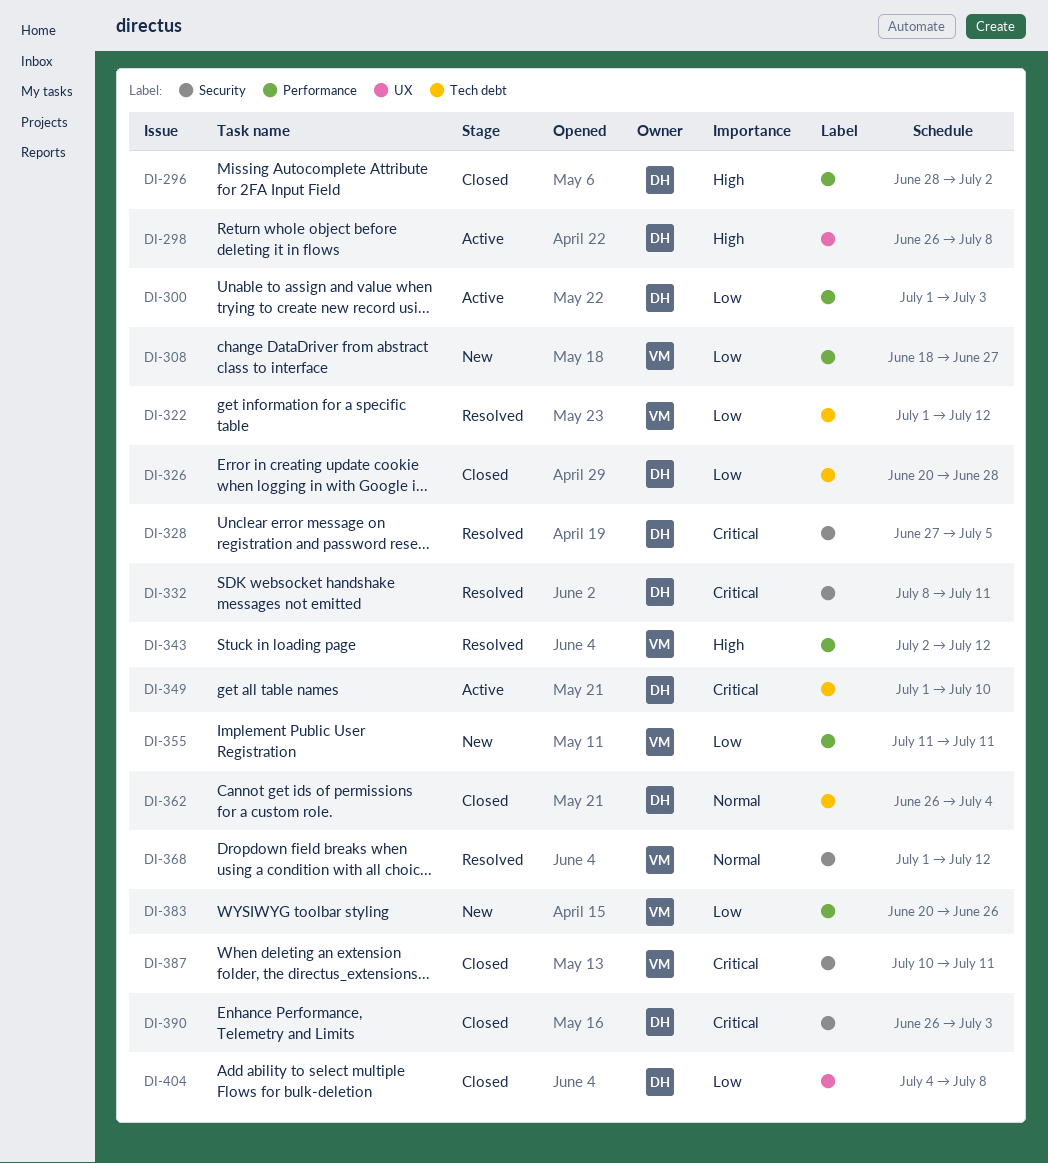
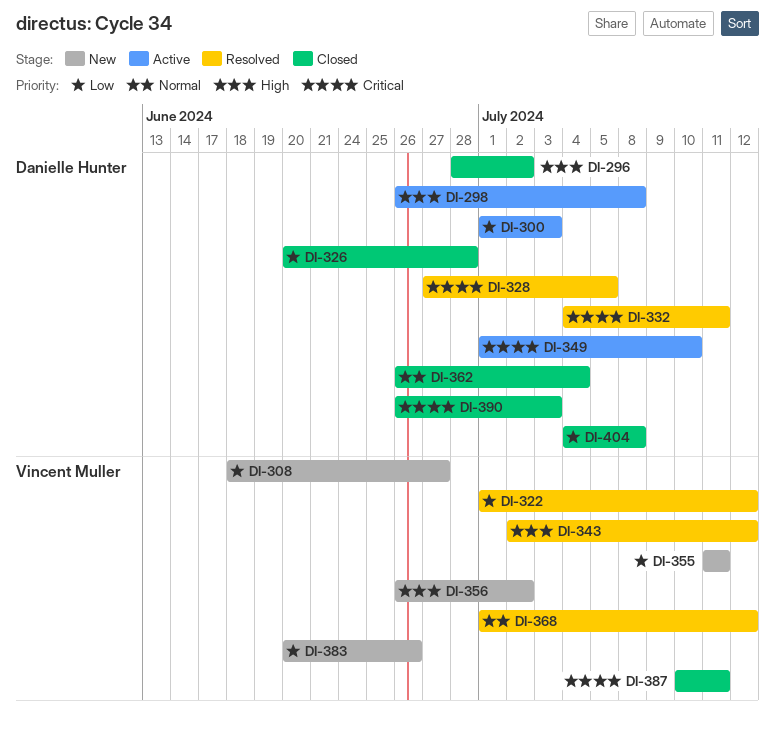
DI-332, start: Jul 8 -> Jul 4
DI-356: none -> present

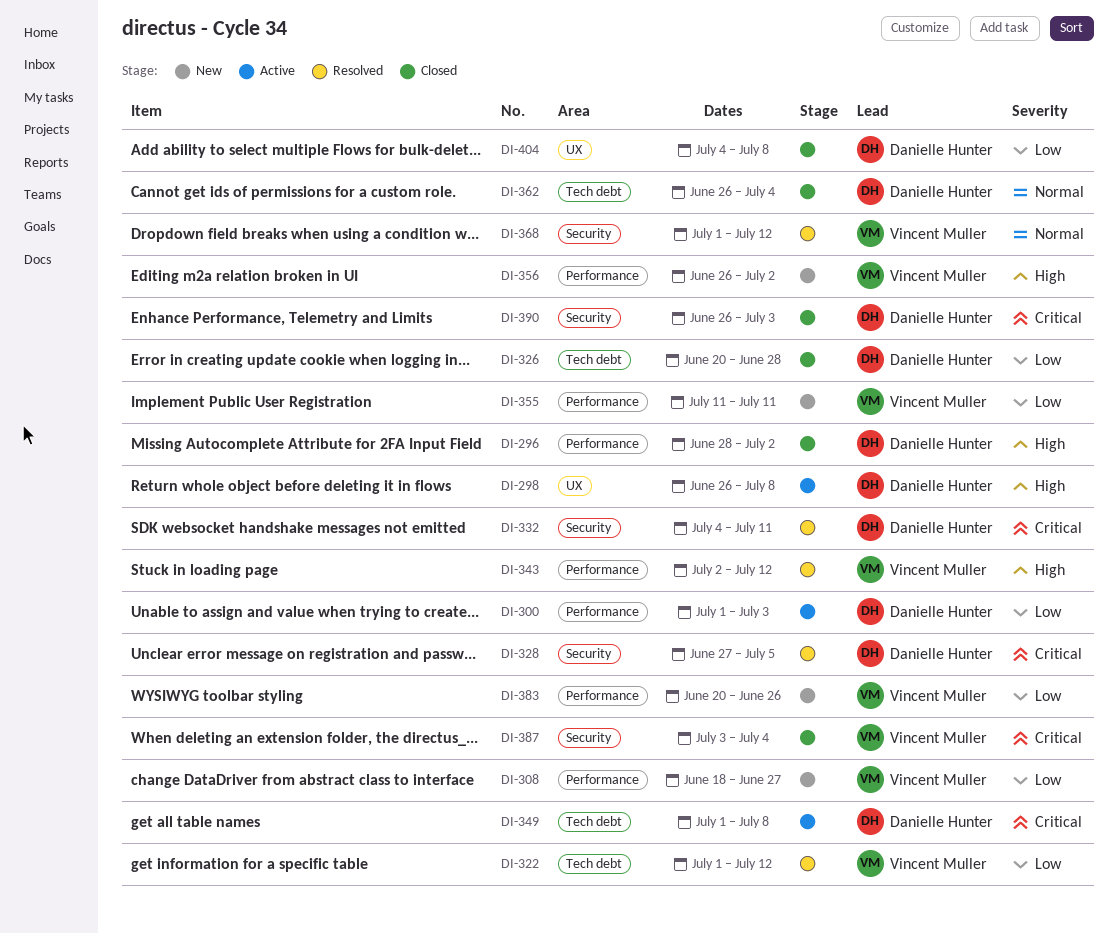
DI-349, due: Jul 10 -> Jul 8
DI-387, start: Jul 10 -> Jul 3
DI-387, due: Jul 11 -> Jul 4

